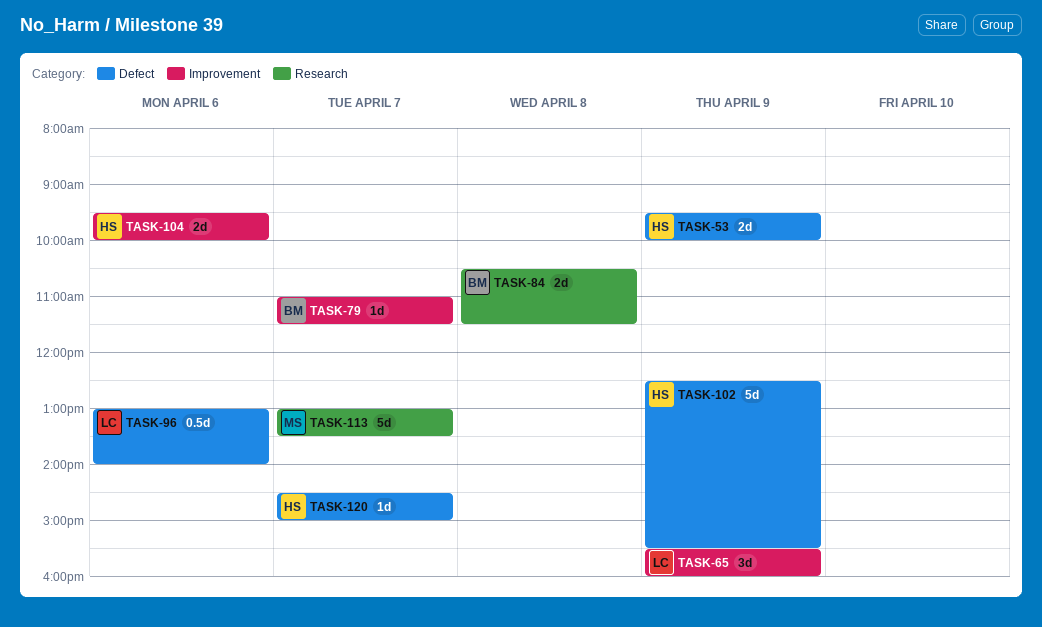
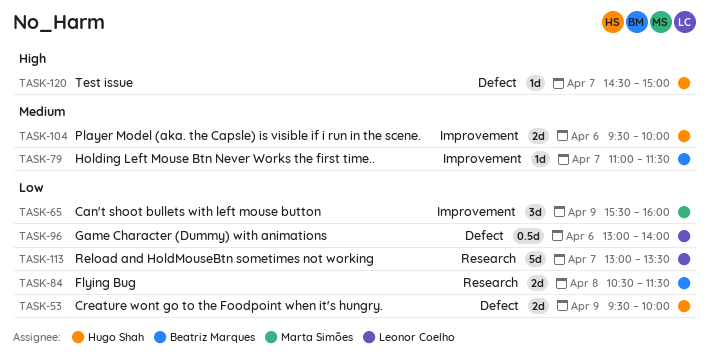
TASK-65, owner: Leonor Coelho -> Marta Simões
TASK-102: present -> none
TASK-113, owner: Marta Simões -> Leonor Coelho

